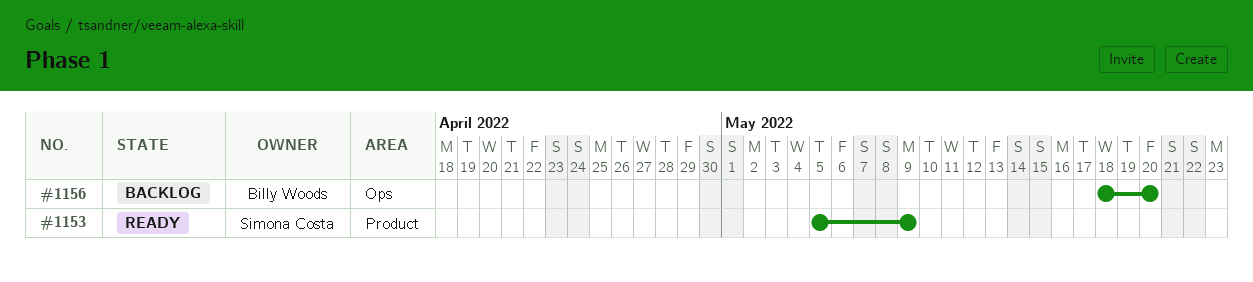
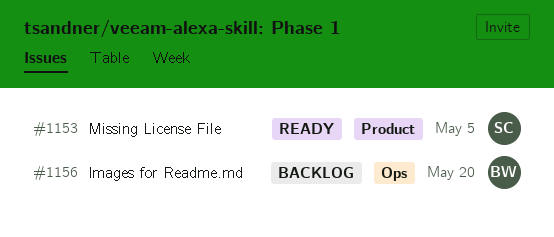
#1153, due: May 9 -> May 5

